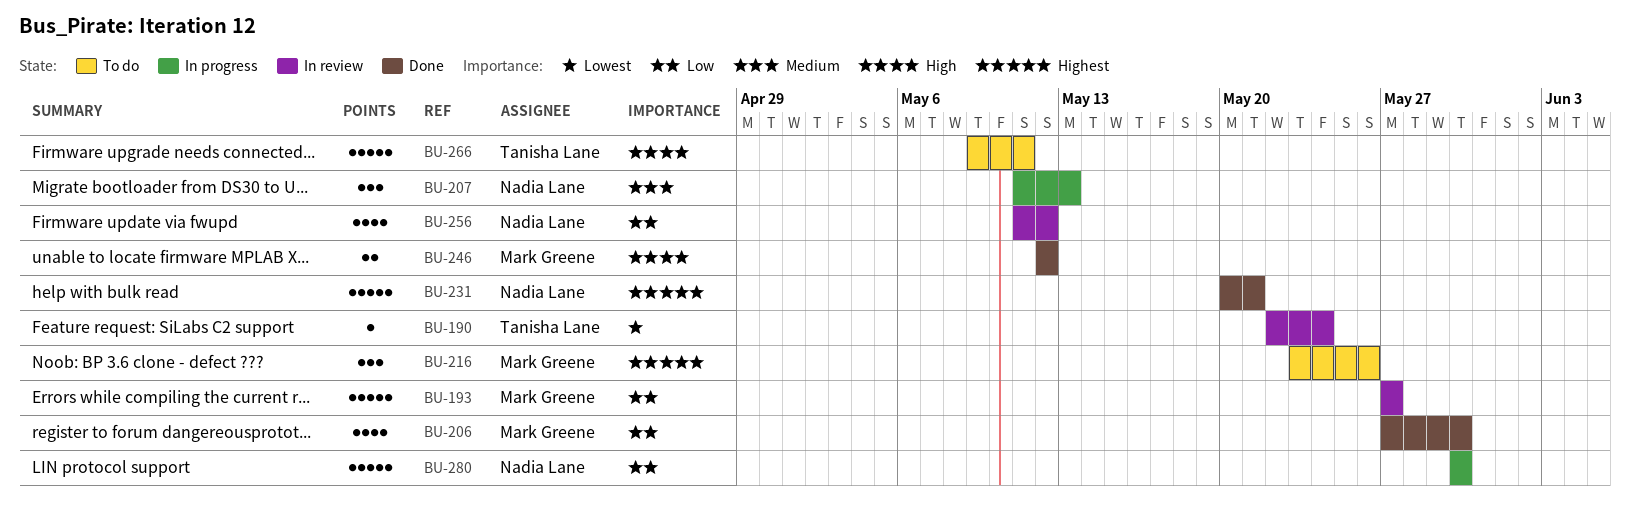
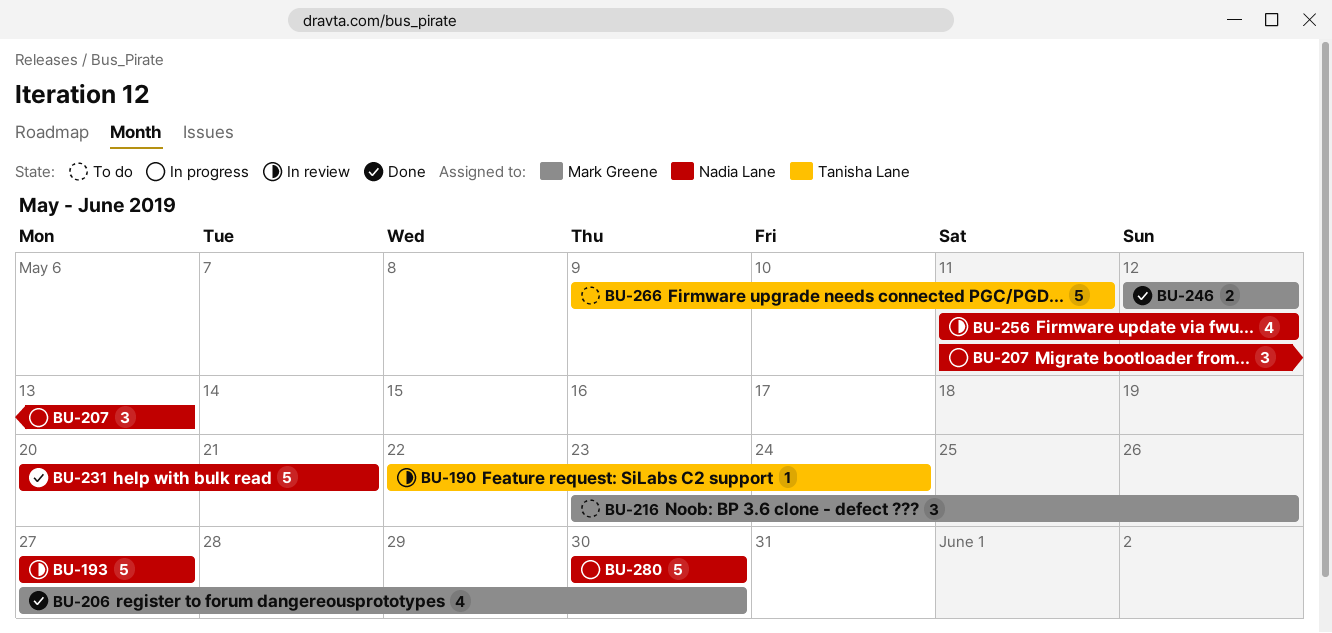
BU-193, owner: Mark Greene -> Nadia Lane

